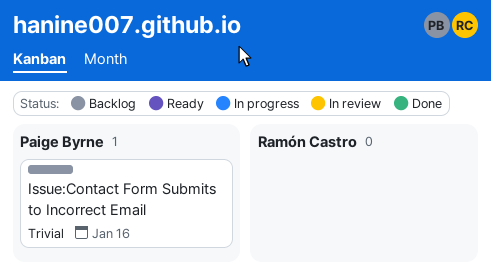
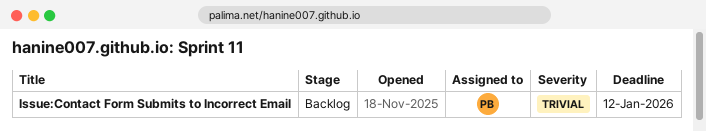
Issue:Contact Form Submits to Incorrect Email, due: Jan 16 -> Jan 12

